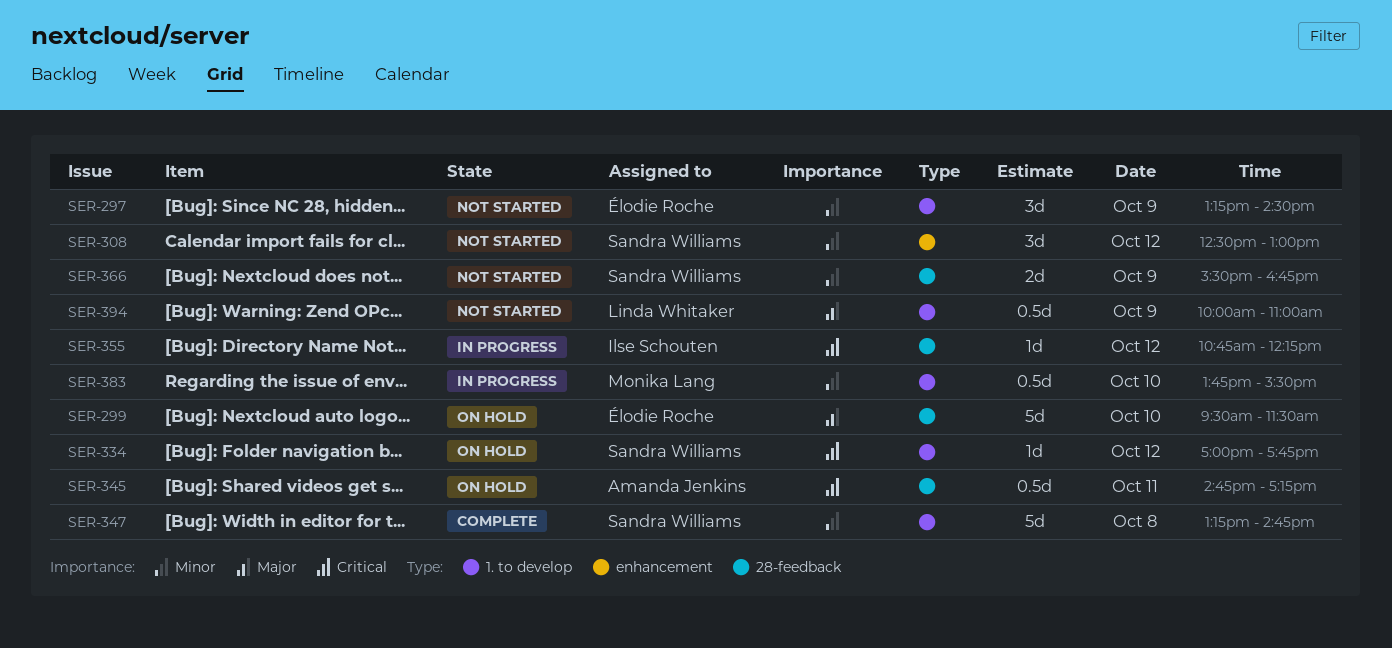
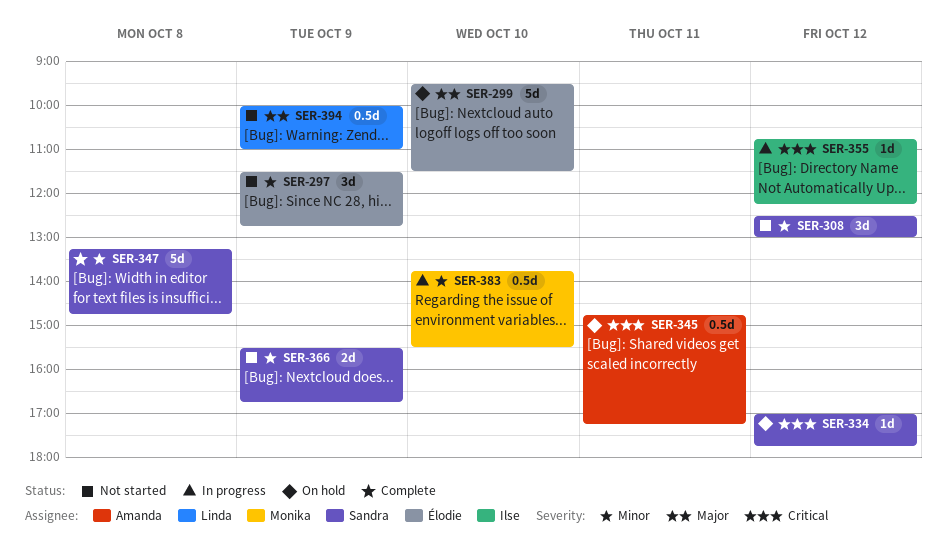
SER-297, begins: 13:15 -> 11:30
SER-297, ends: 14:30 -> 12:45

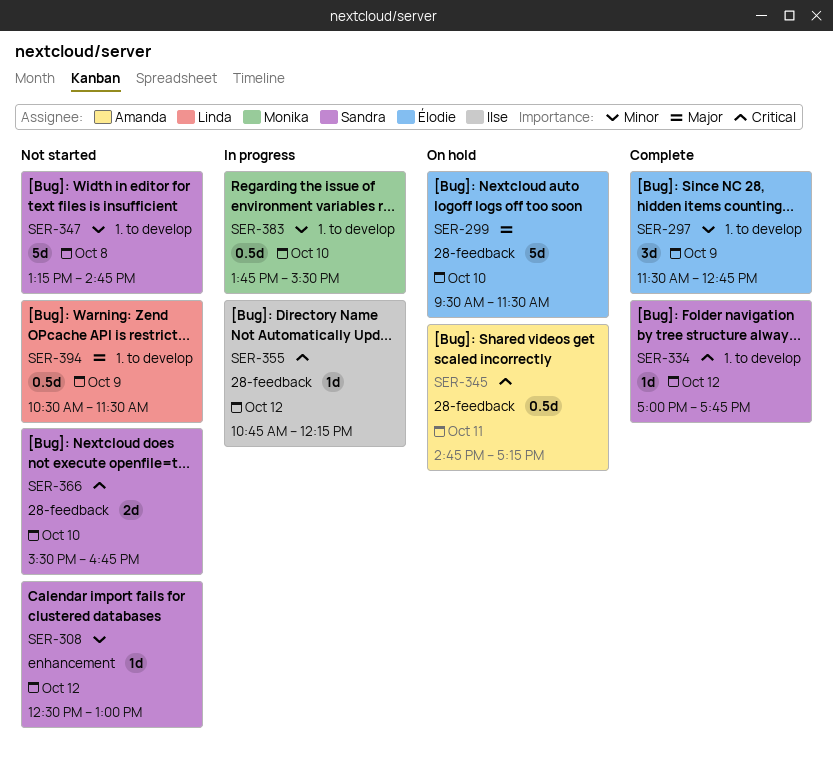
SER-297, status: Not started -> Complete
SER-308, estimate: 3d -> 1d
SER-334, status: On hold -> Complete
SER-347, status: Complete -> Not started
SER-366, priority: Minor -> Critical
SER-366, day: Oct 9 -> Oct 10
SER-394, begins: 10:00 -> 10:30
SER-394, ends: 11:00 -> 11:30

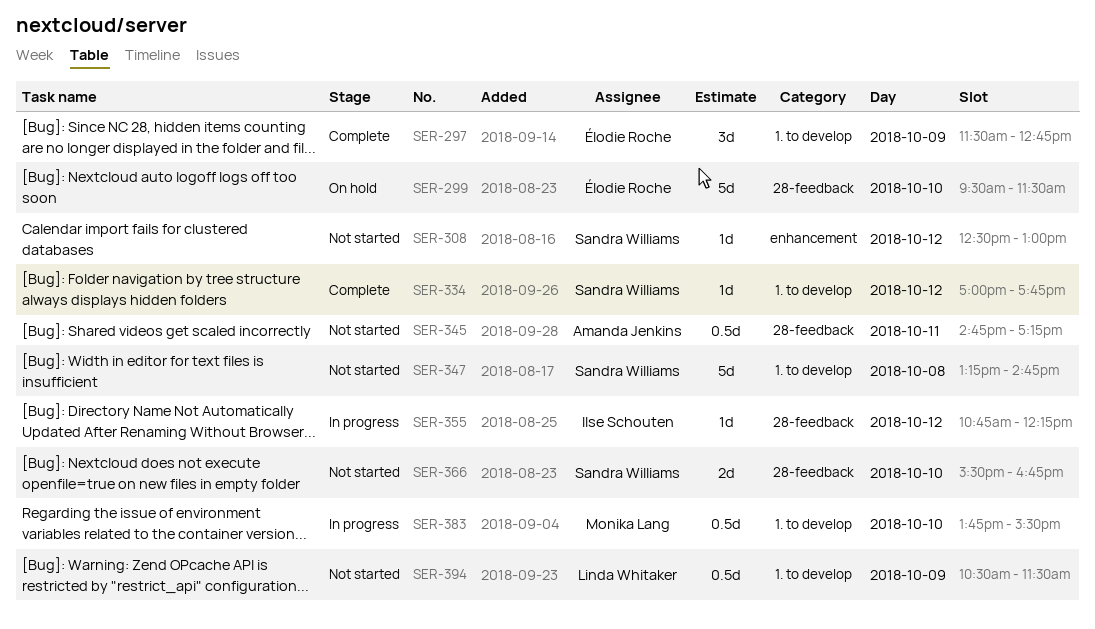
SER-345, status: On hold -> Not started

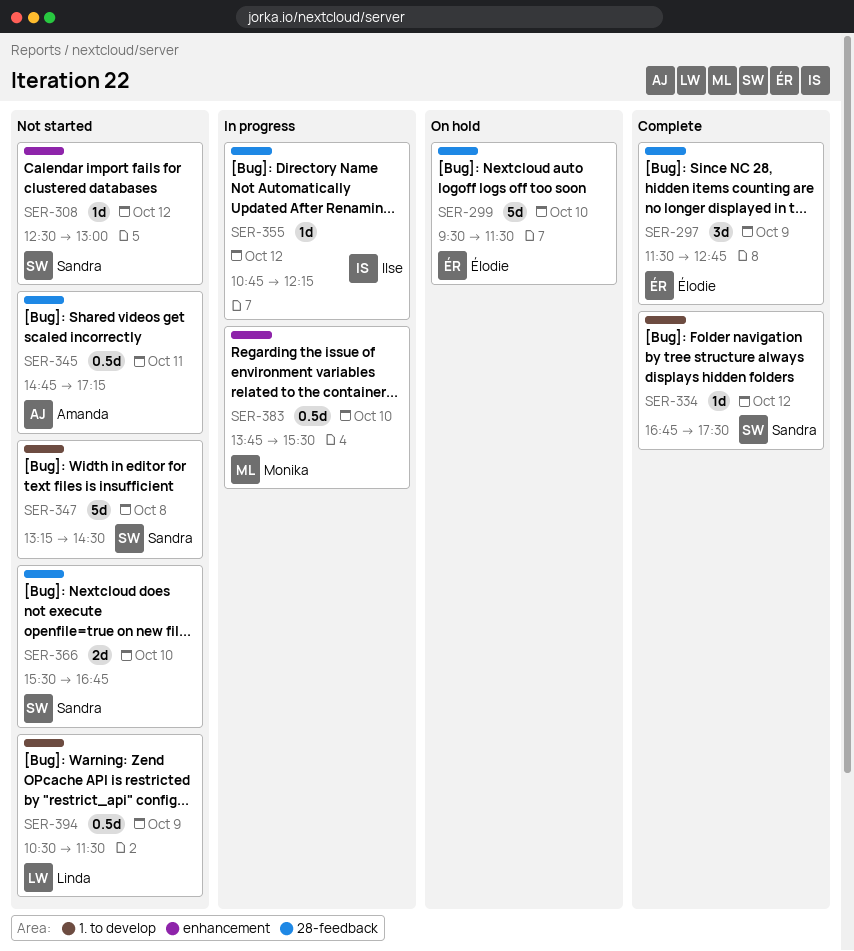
SER-297, label: 1. to develop -> 28-feedback
SER-334, begins: 17:00 -> 16:45
SER-334, ends: 17:45 -> 17:30
SER-347, ends: 14:45 -> 14:30
SER-383, label: 1. to develop -> enhancement

